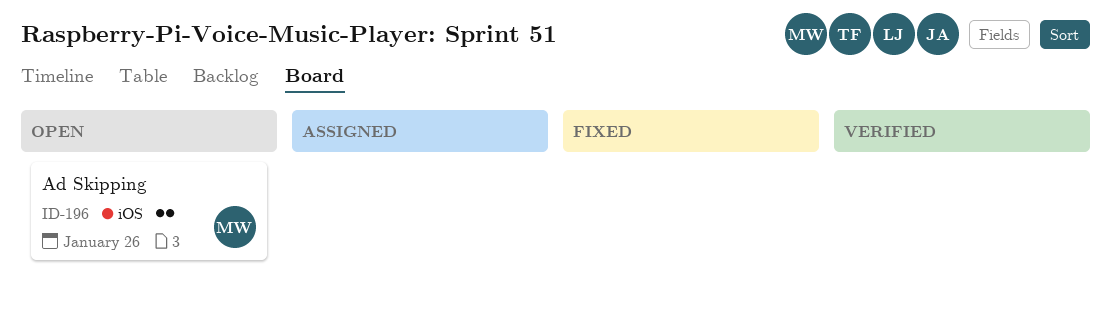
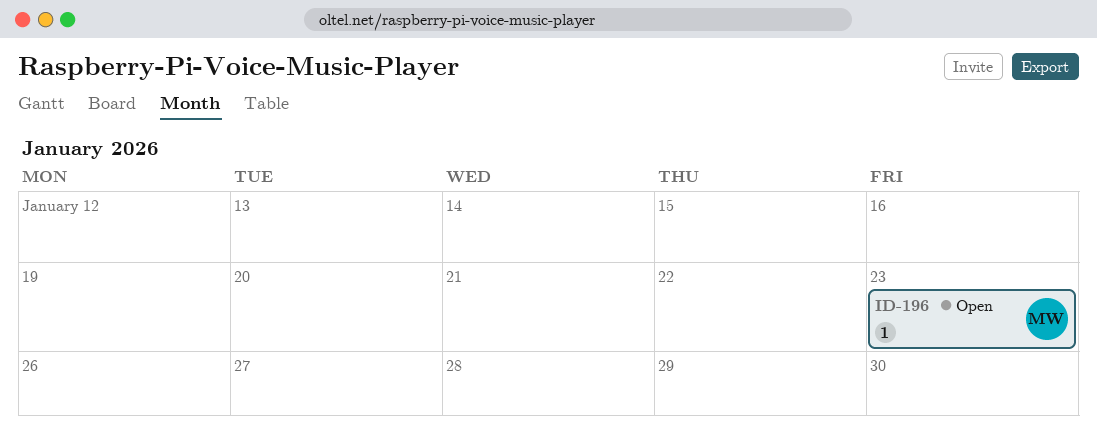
ID-196, estimate: 2 -> 1
ID-196, due: Jan 26 -> Jan 23

